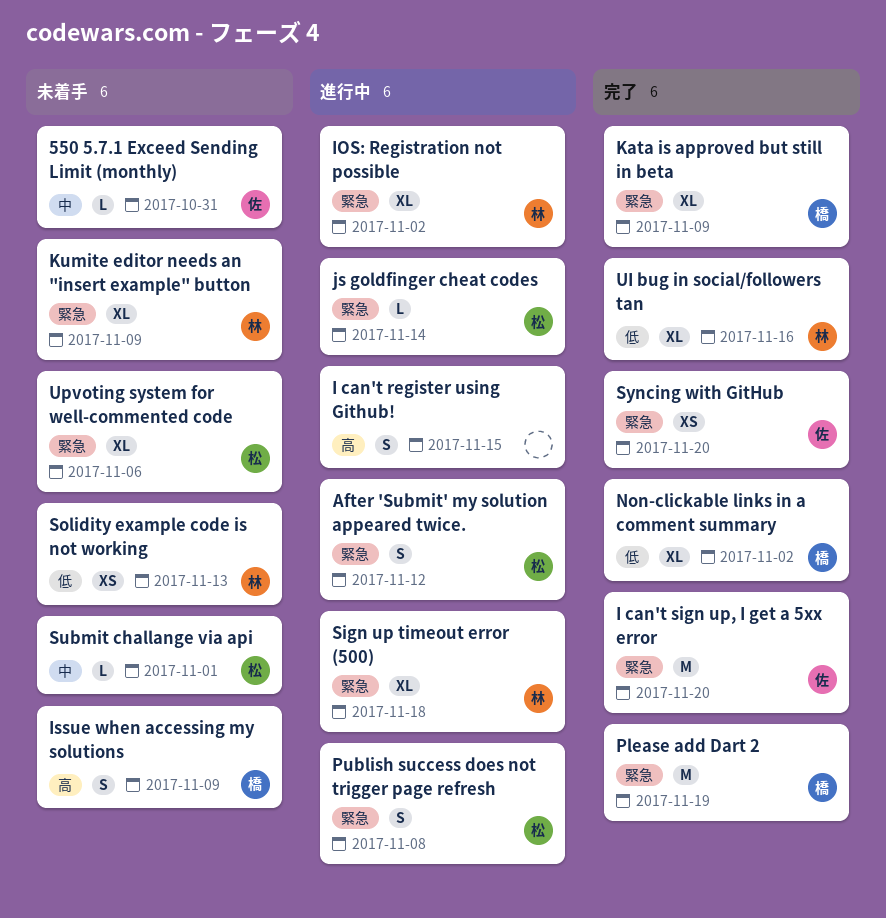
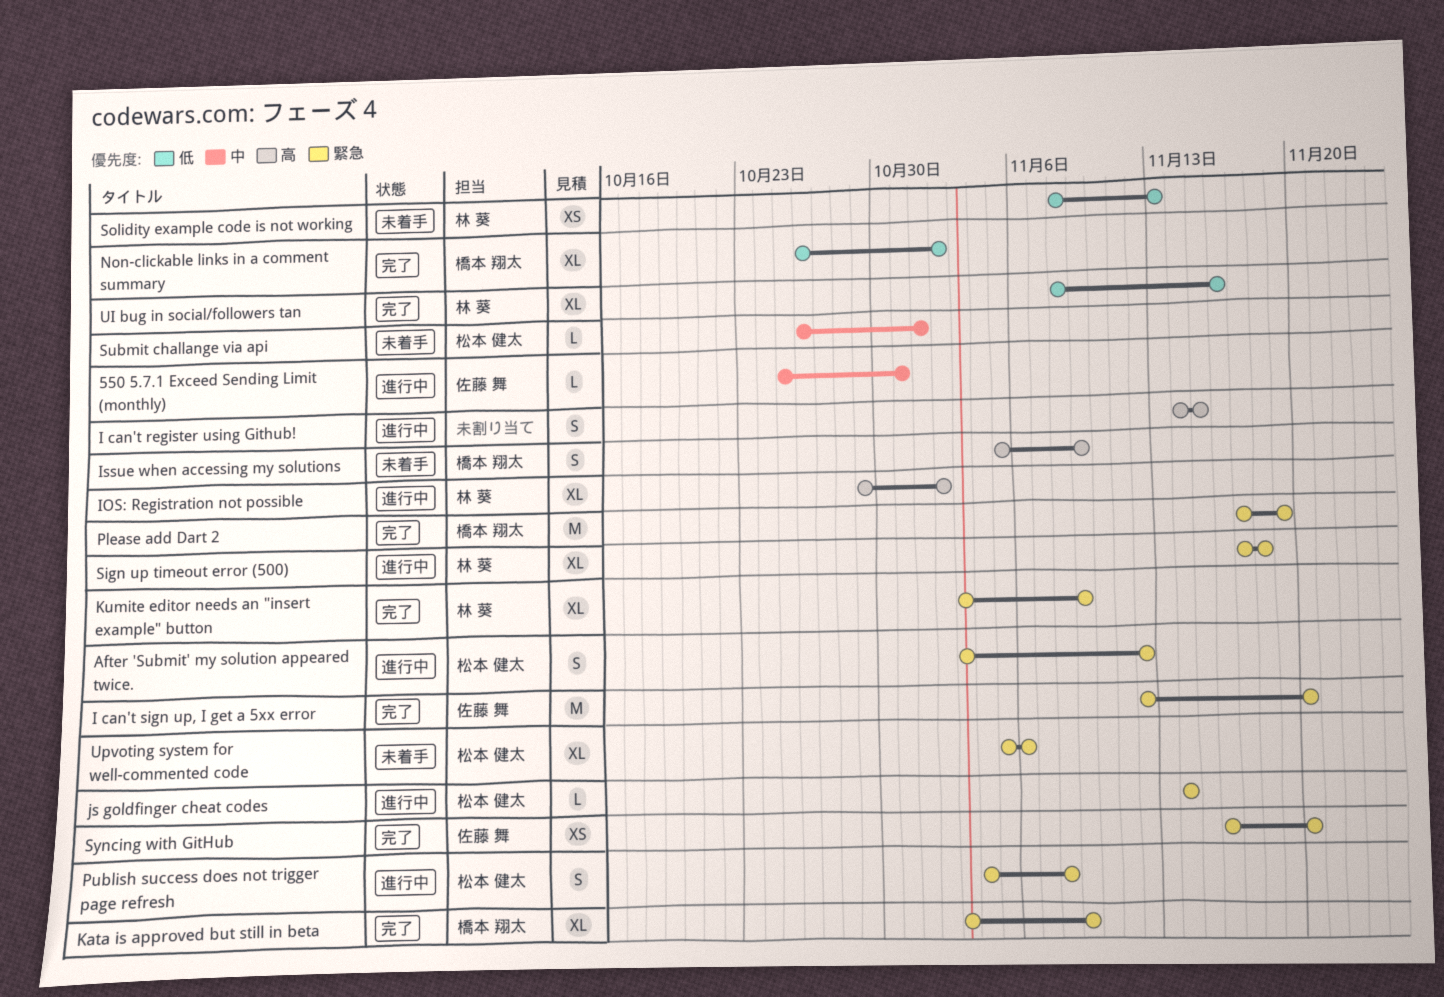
550 5.7.1 Exceed Sending Limit (monthly), status: 未着手 -> 進行中
IOS: Registration not possible, priority: 緊急 -> 高
Kumite editor needs an "insert example" button, status: 未着手 -> 完了

